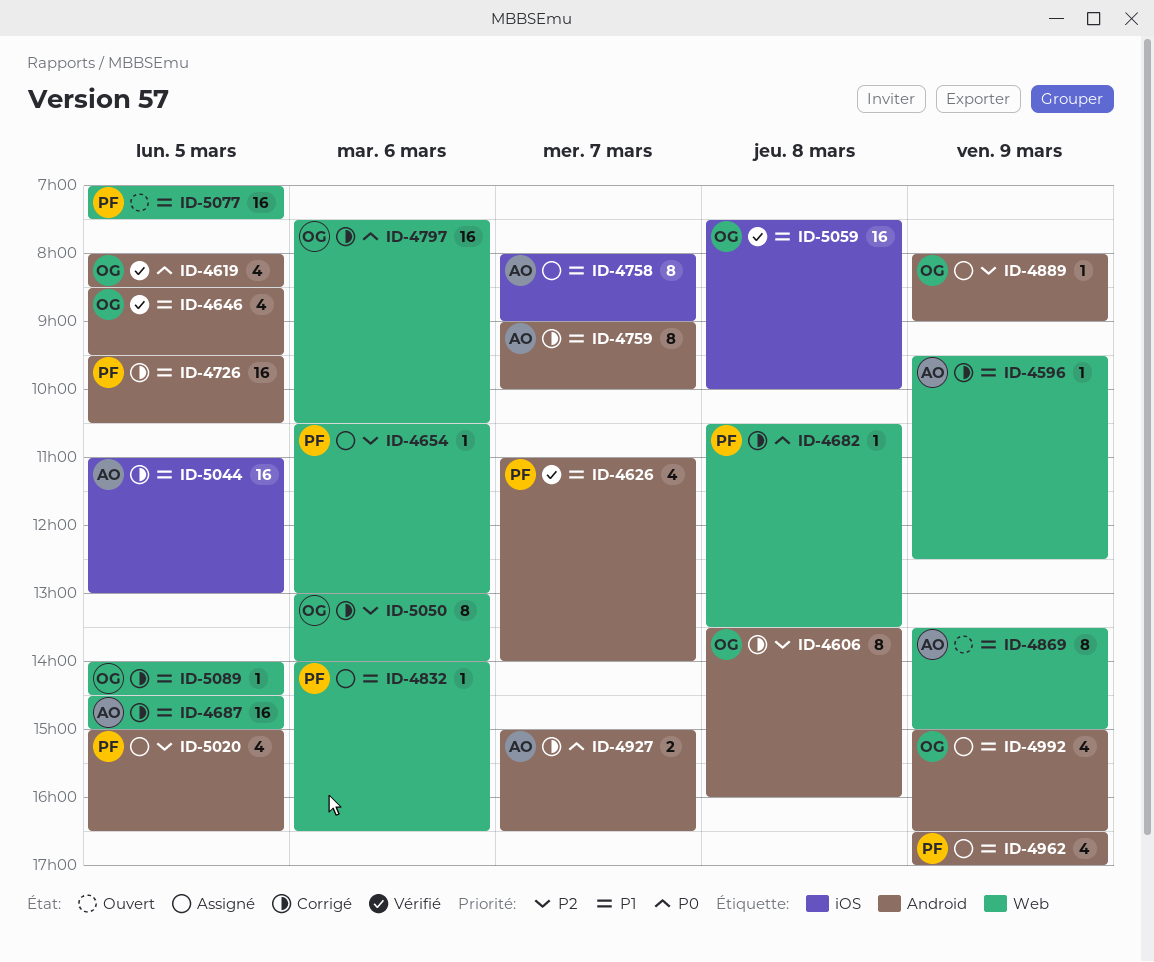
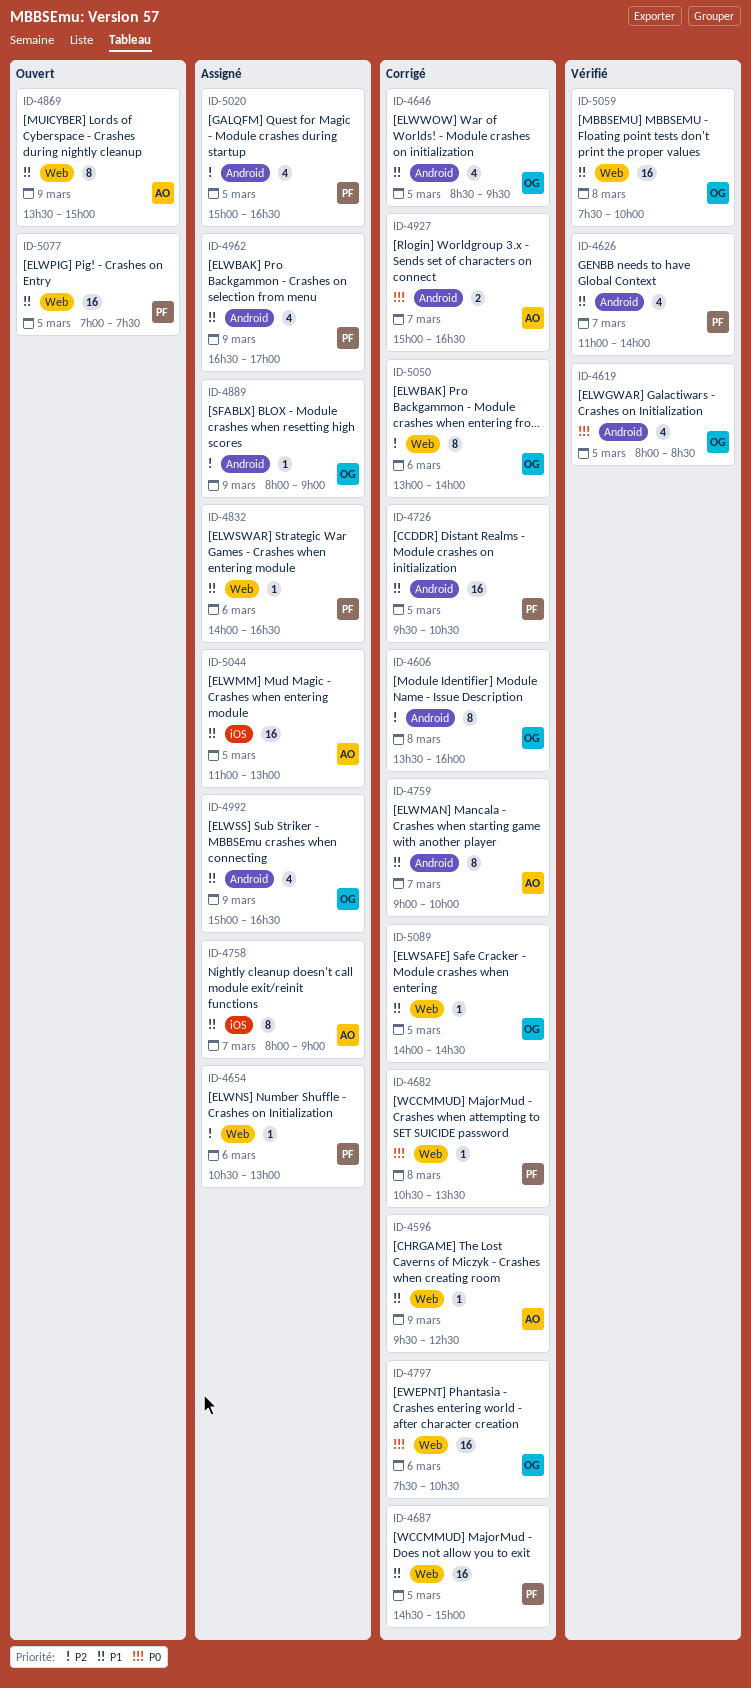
ID-4646, status: Vérifié -> Corrigé
ID-4687, owner: AO -> PF
ID-5044, status: Corrigé -> Assigné
ID-5059, label: iOS -> Web

